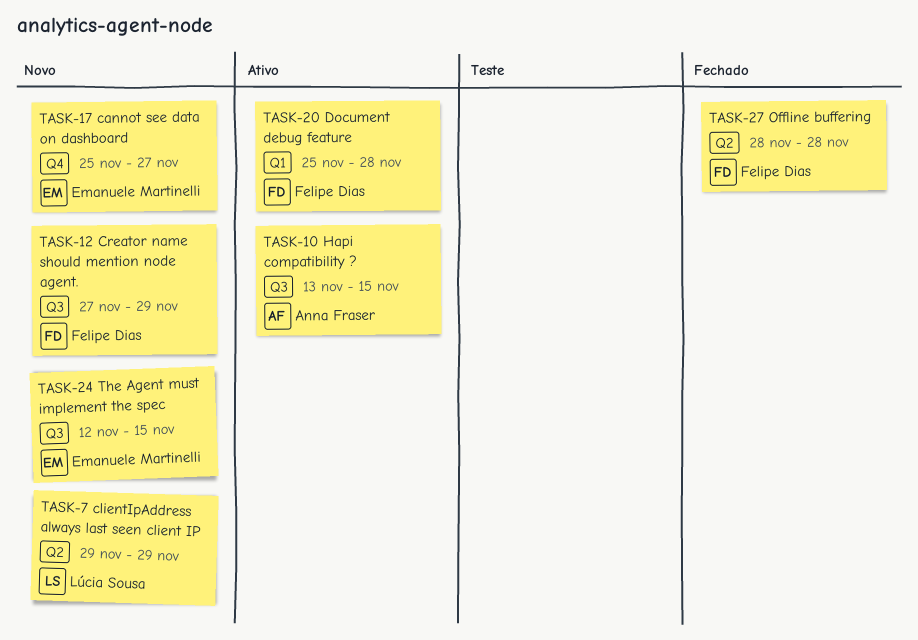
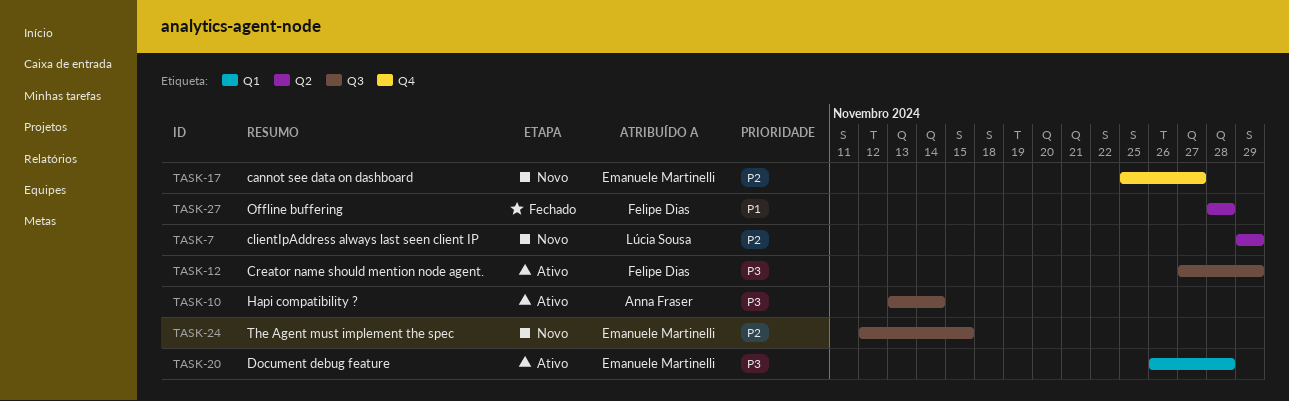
TASK-10, due: Nov 15 -> Nov 14
TASK-12, status: Novo -> Ativo
TASK-20, owner: Felipe Dias -> Emanuele Martinelli
TASK-20, start: Nov 25 -> Nov 26

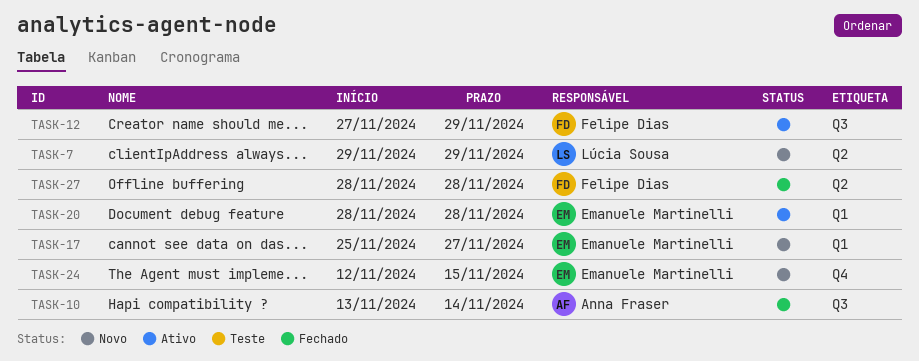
TASK-10, status: Ativo -> Fechado
TASK-17, label: Q4 -> Q1
TASK-20, start: Nov 26 -> Nov 28
TASK-24, label: Q3 -> Q4

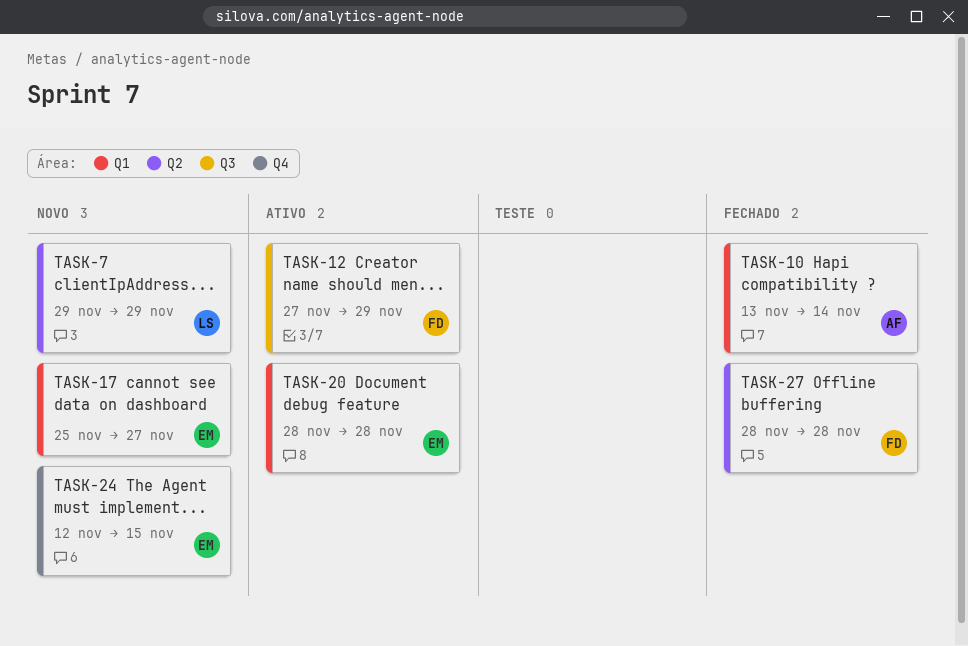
TASK-10, label: Q3 -> Q1

